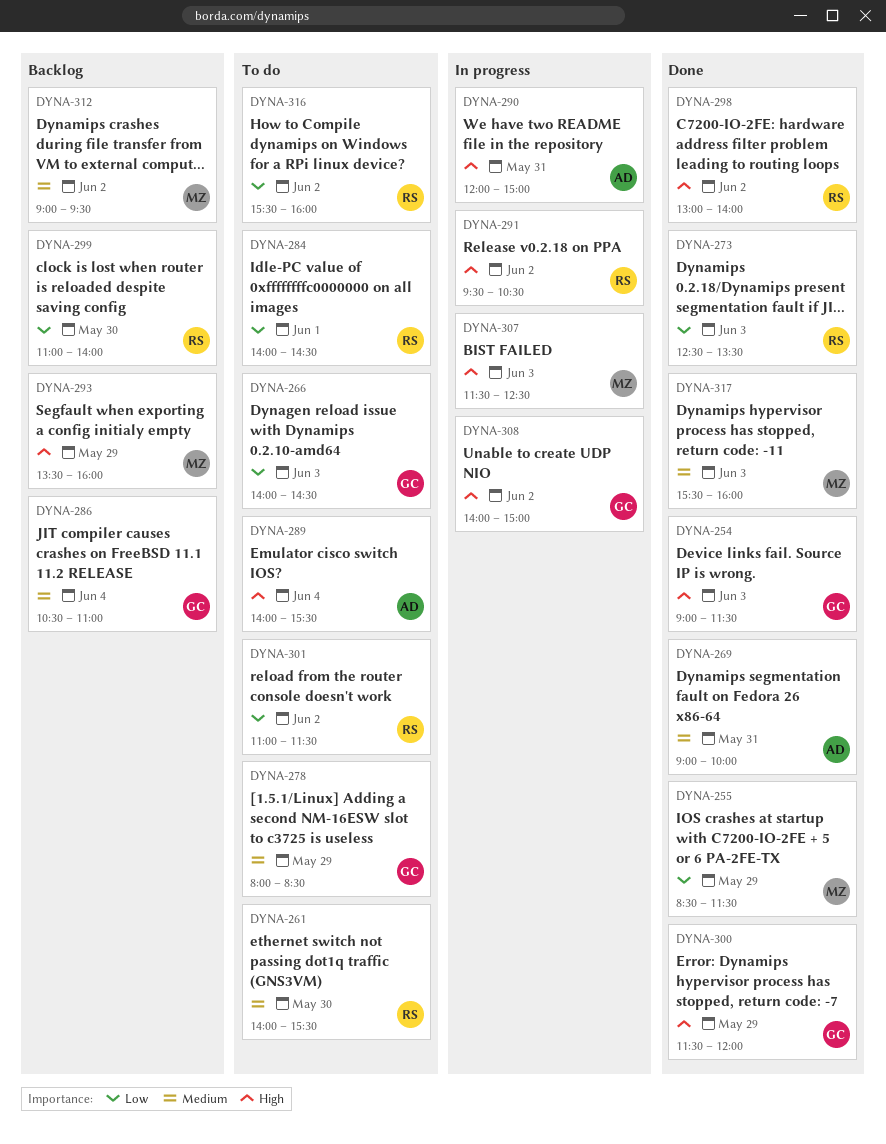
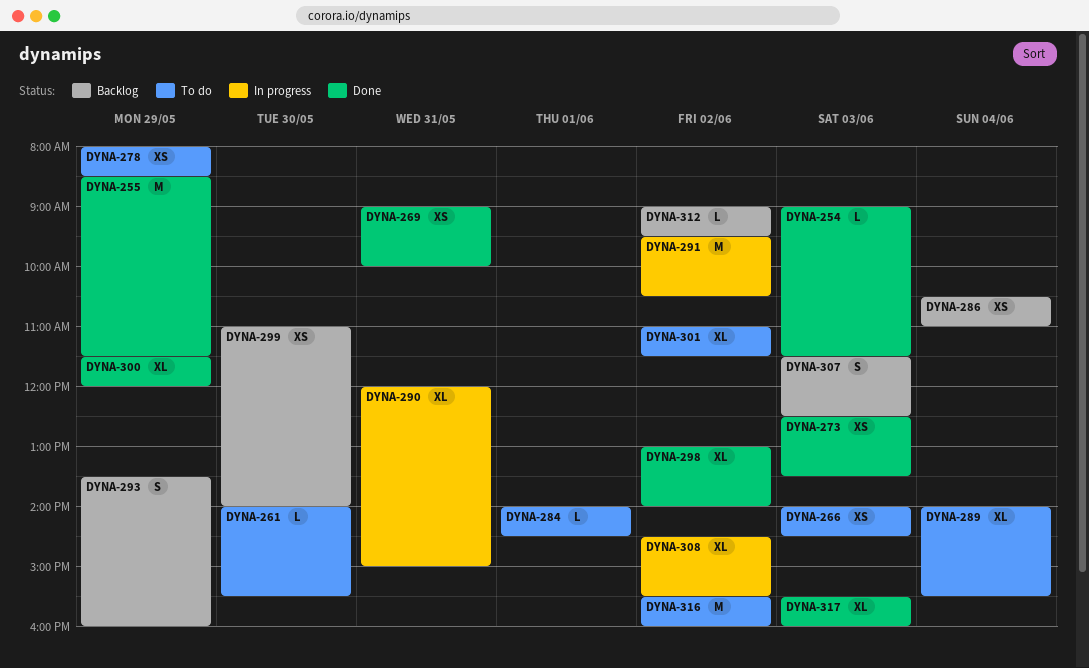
DYNA-307, status: In progress -> Backlog
DYNA-308, begins: 14:00 -> 14:30
DYNA-308, ends: 15:00 -> 15:30

